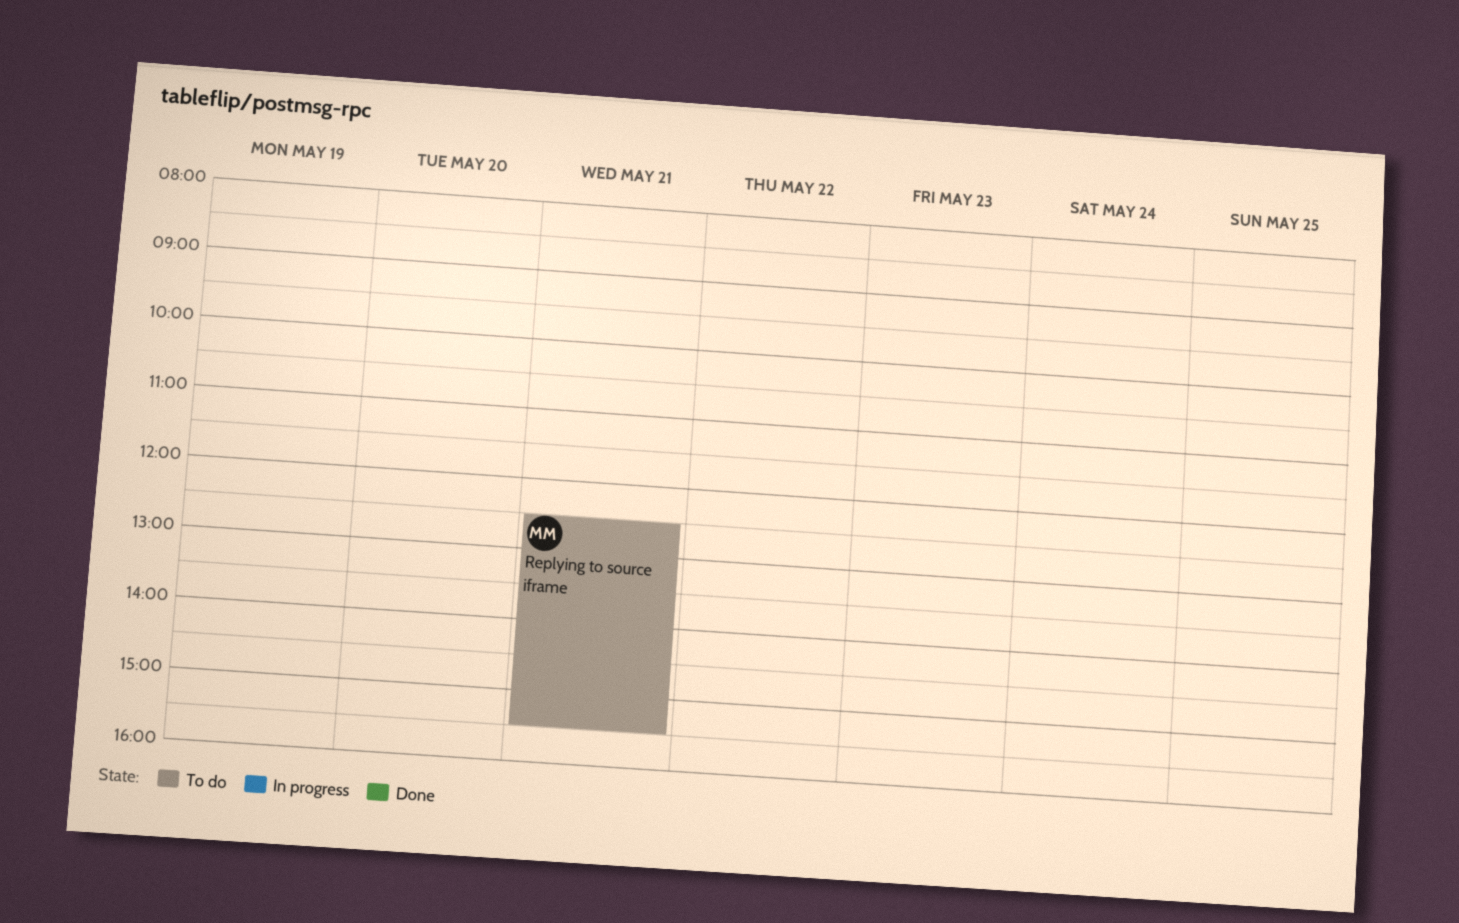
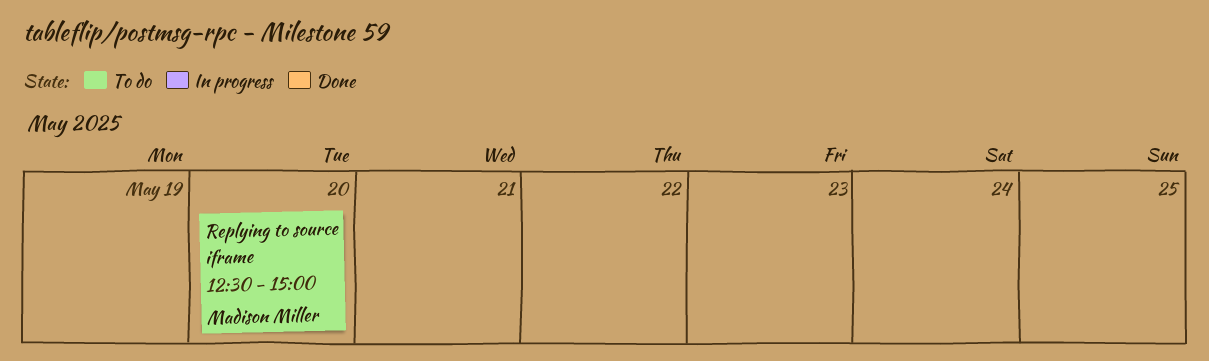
Replying to source iframe, day: May 21 -> May 20
Replying to source iframe, ends: 15:30 -> 15:00

